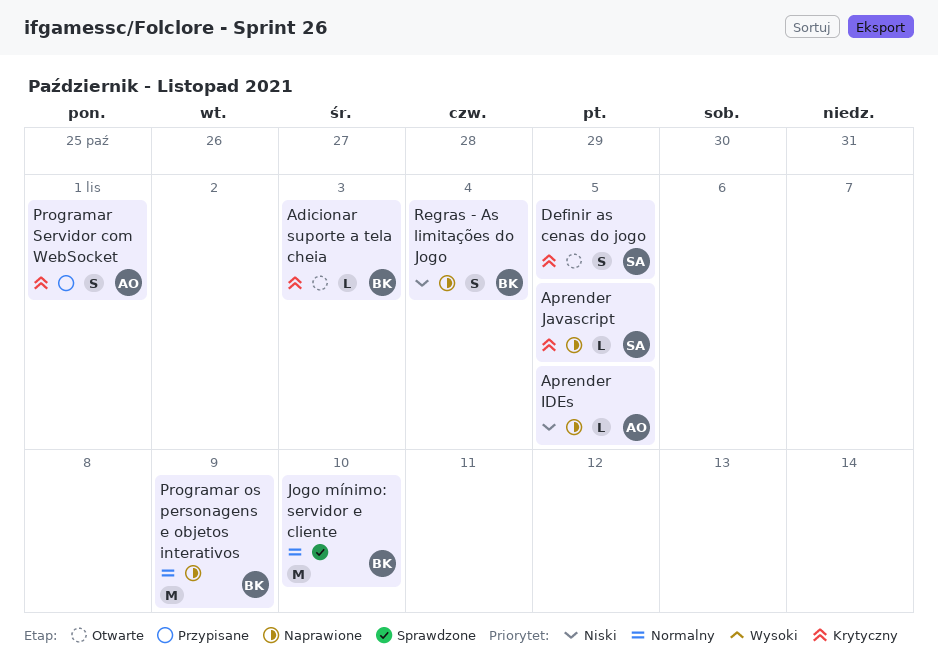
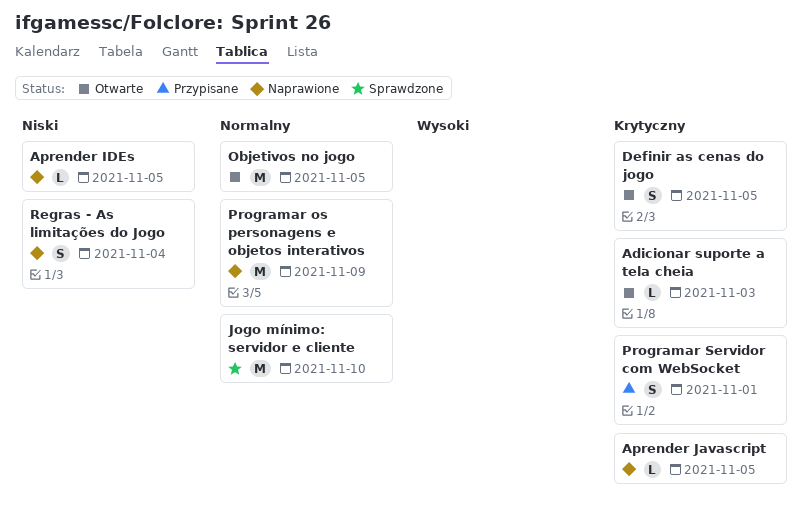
Objetivos no jogo: none -> present

